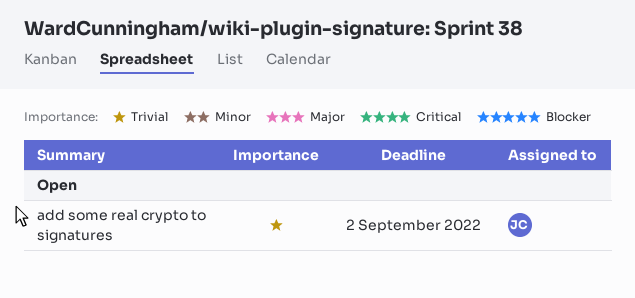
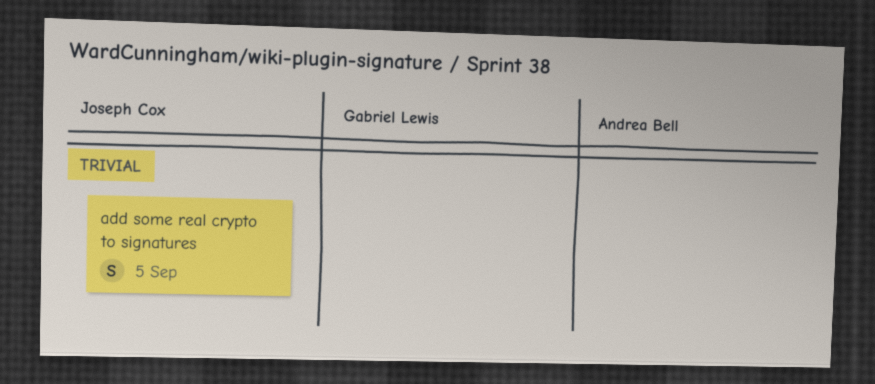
add some real crypto to signatures, due: Sep 2 -> Sep 5

